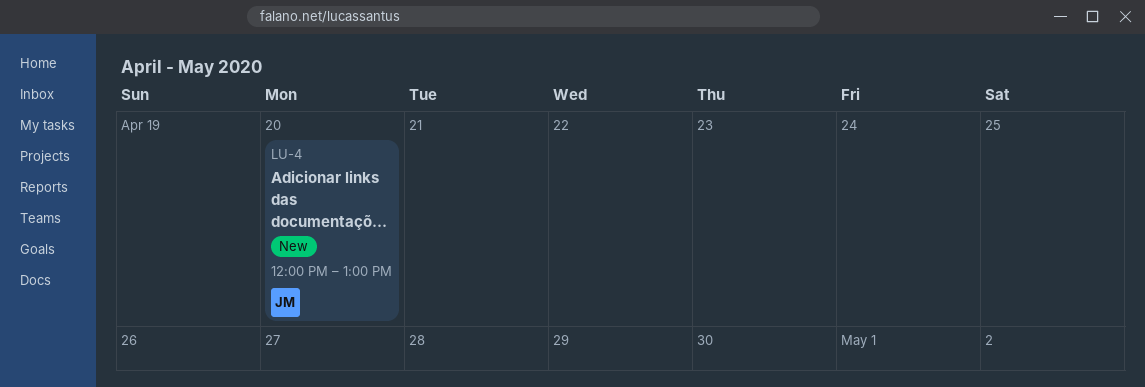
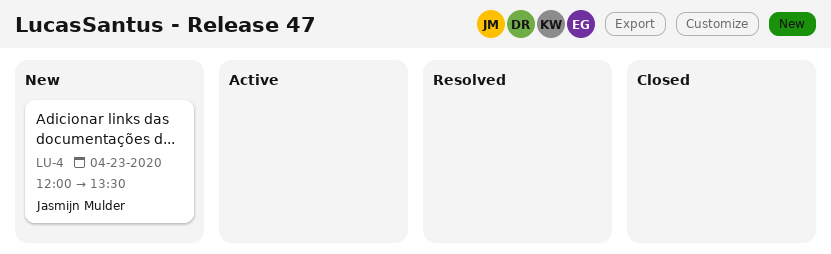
LU-4, day: Apr 20 -> Apr 23
LU-4, ends: 13:00 -> 13:30

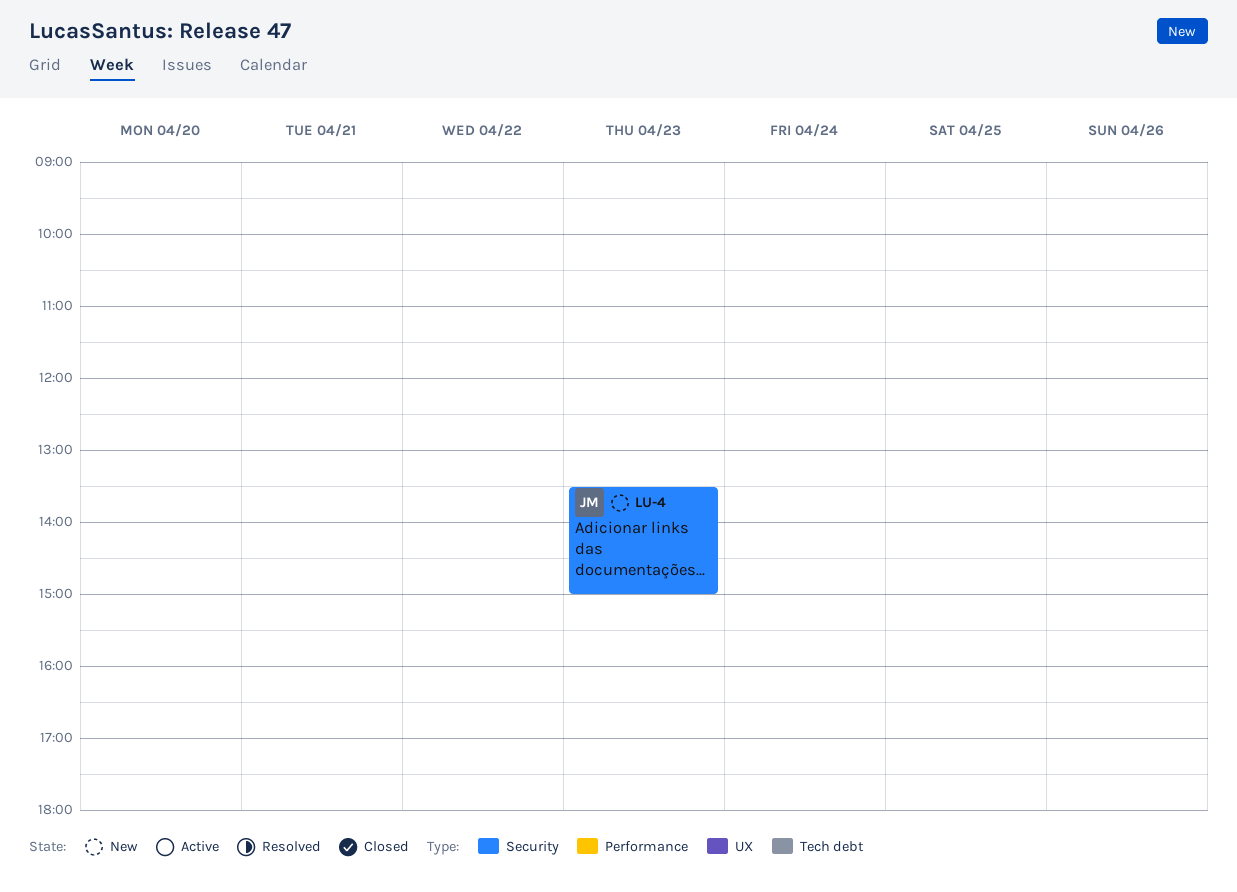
LU-4, begins: 12:00 -> 13:30
LU-4, ends: 13:30 -> 15:00

